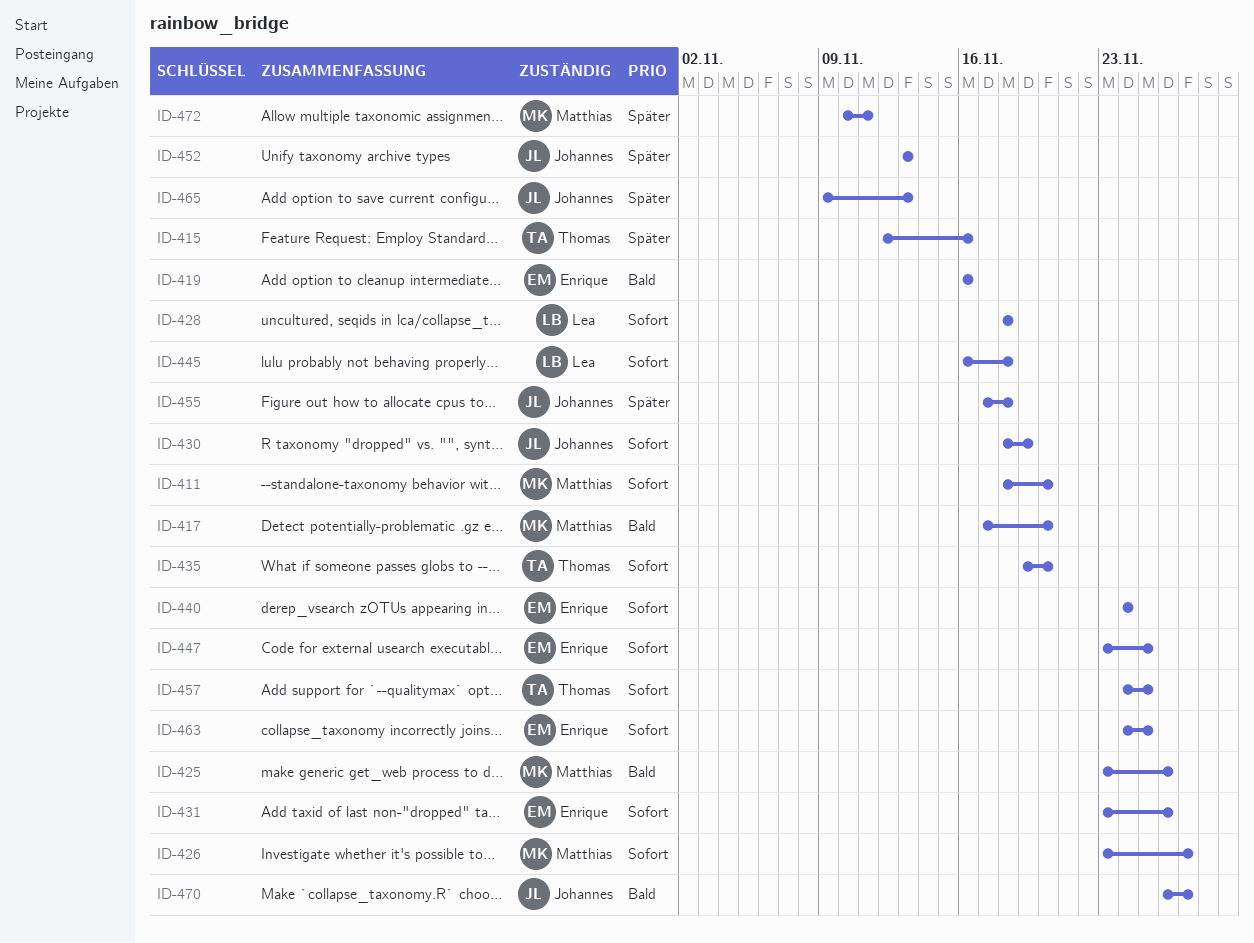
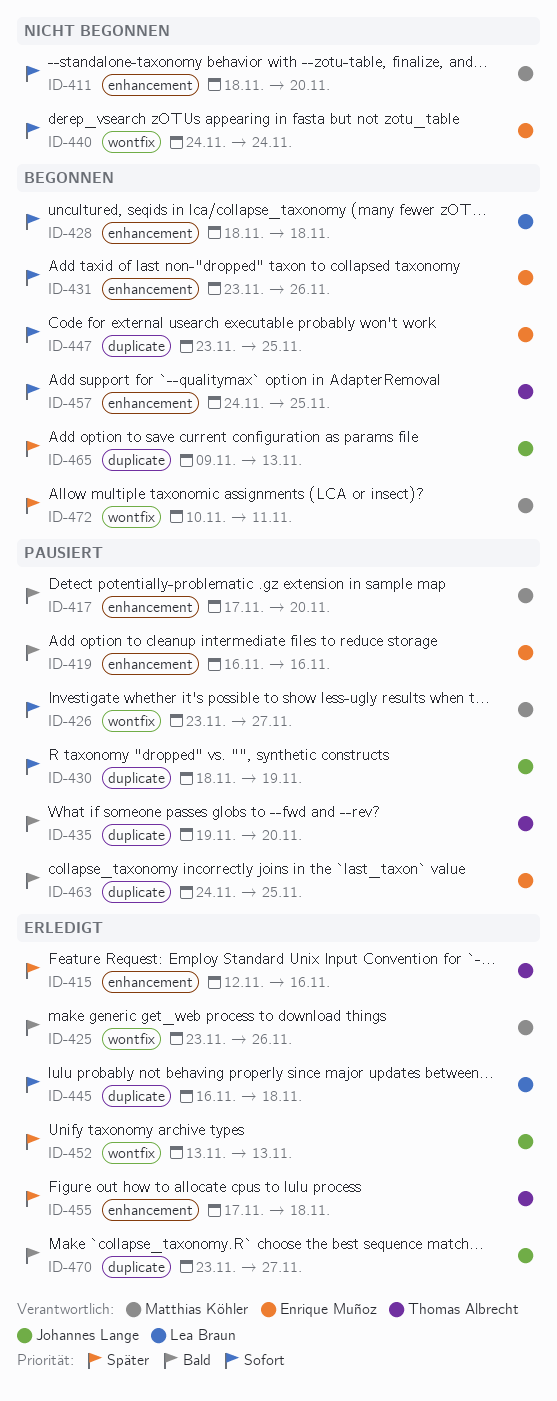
ID-435, priority: Sofort -> Bald
ID-455, owner: Johannes Lange -> Thomas Albrecht
ID-463, priority: Sofort -> Bald
ID-470, start: Nov 26 -> Nov 23

